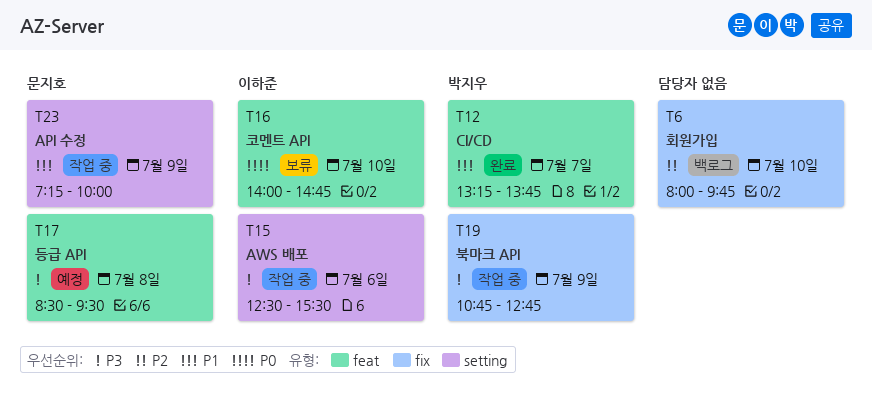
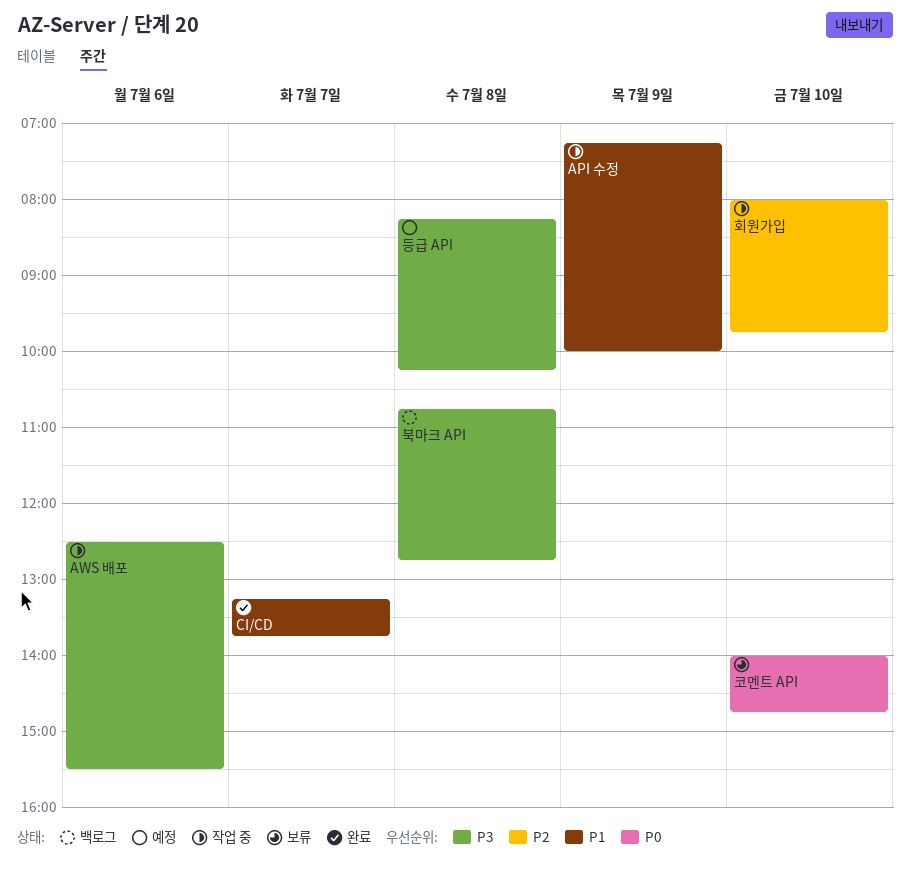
등급 API, begins: 08:30 -> 08:15
등급 API, ends: 09:30 -> 10:15
북마크 API, status: 작업 중 -> 백로그
북마크 API, day: Jul 9 -> Jul 8
회원가입, status: 백로그 -> 작업 중

